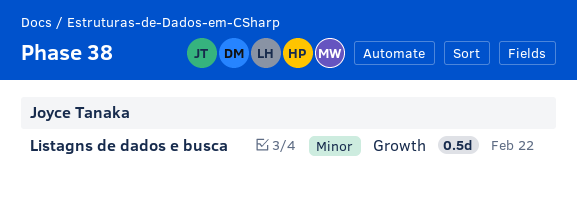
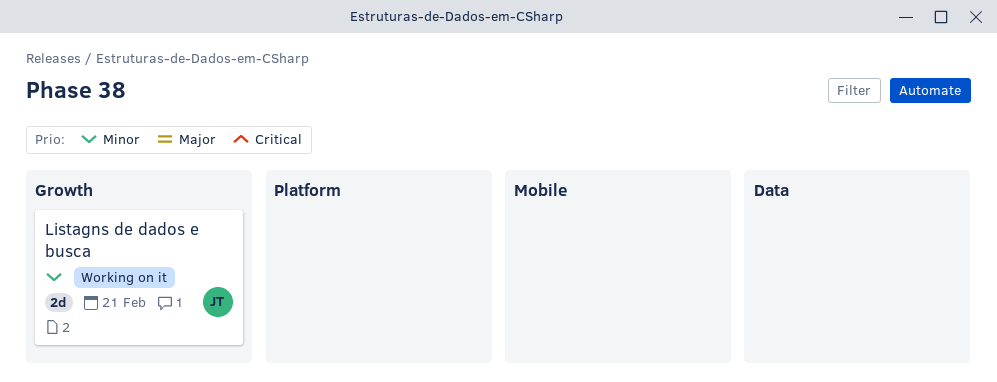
Listagns de dados e busca, estimate: 0.5d -> 2d
Listagns de dados e busca, due: Feb 22 -> Feb 21

